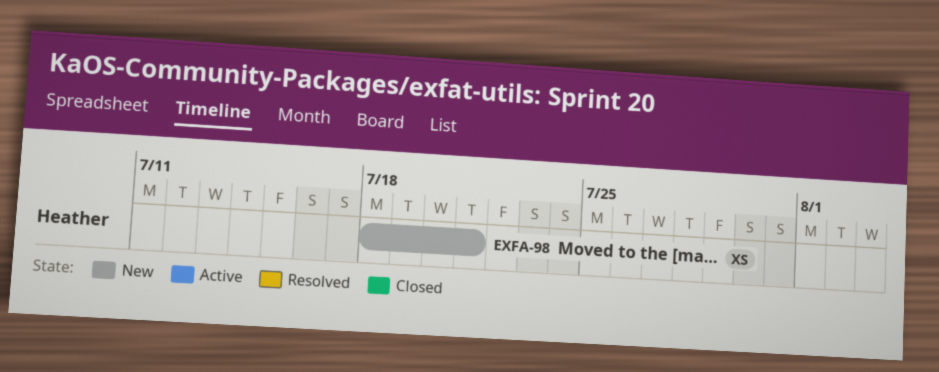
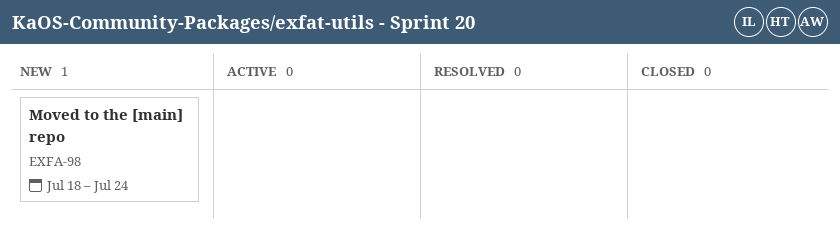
EXFA-98, due: Jul 21 -> Jul 24

